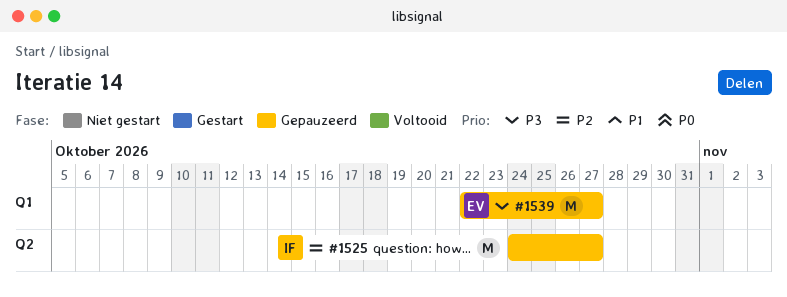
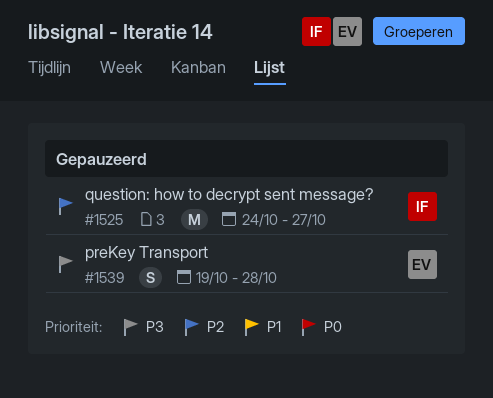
#1539, estimate: M -> S
#1539, start: Oct 22 -> Oct 19
#1539, due: Oct 27 -> Oct 28

